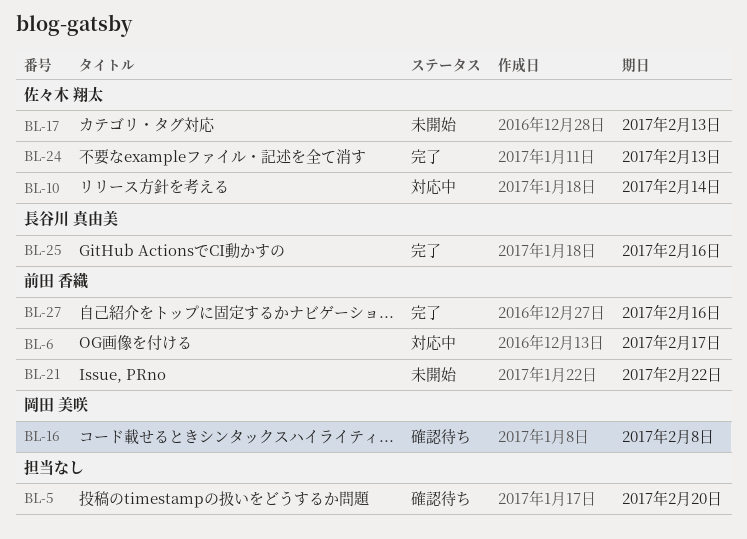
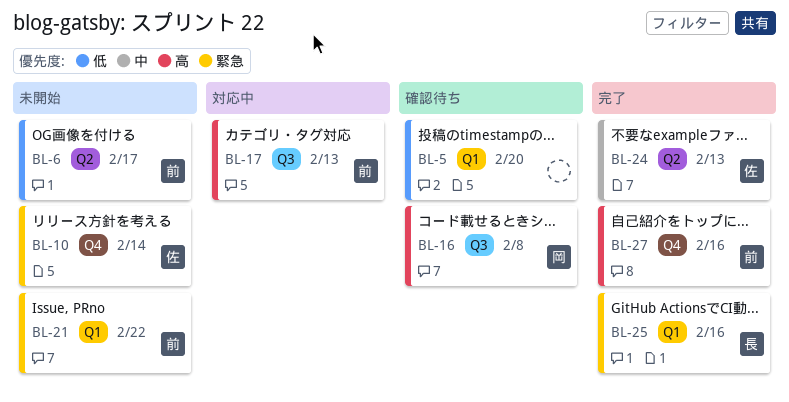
BL-6, status: 対応中 -> 未開始
BL-10, status: 対応中 -> 未開始
BL-17, status: 未開始 -> 対応中
BL-17, owner: 佐々木 翔太 -> 前田 香織

